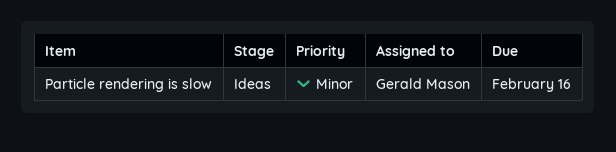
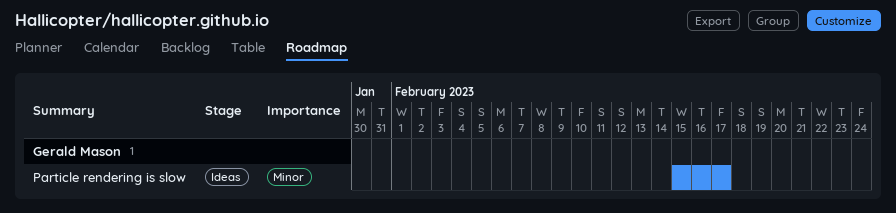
Particle rendering is slow, due: Feb 16 -> Feb 17

